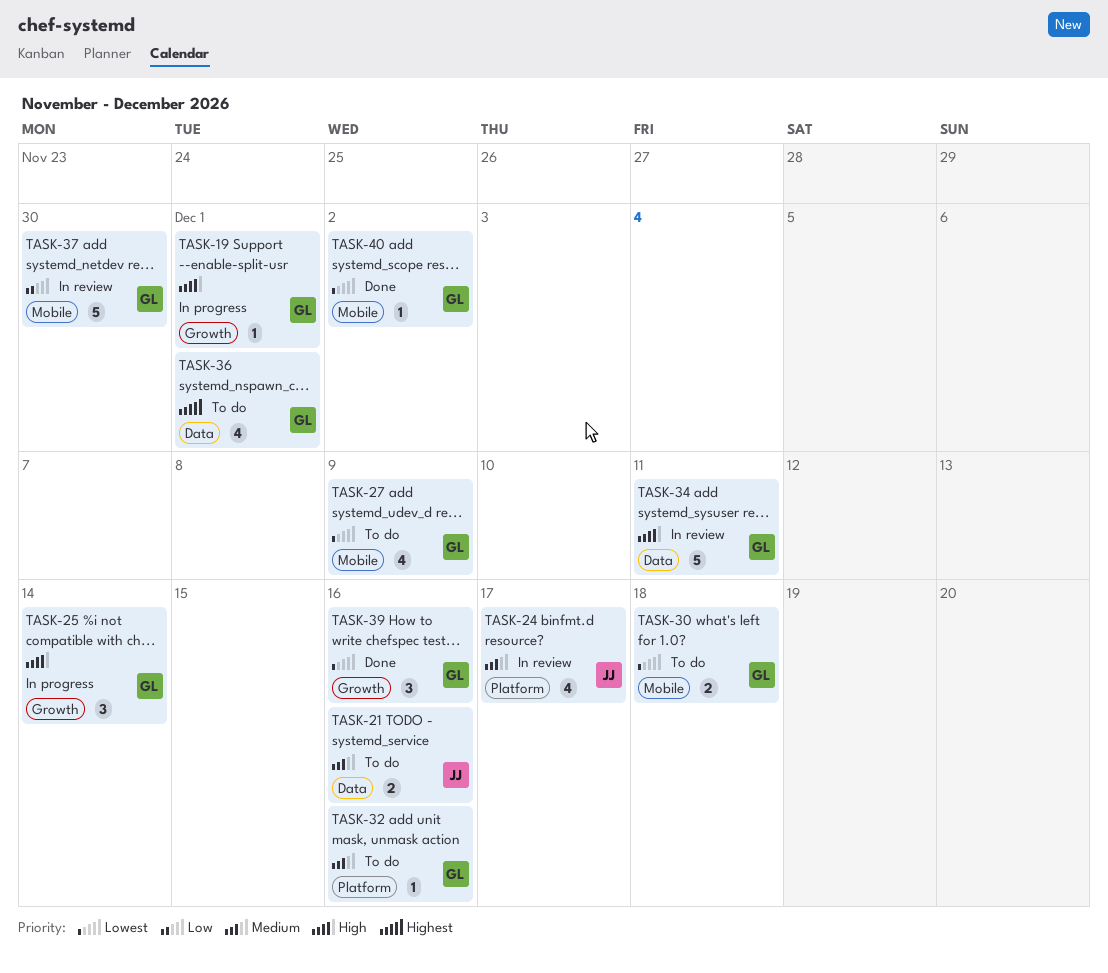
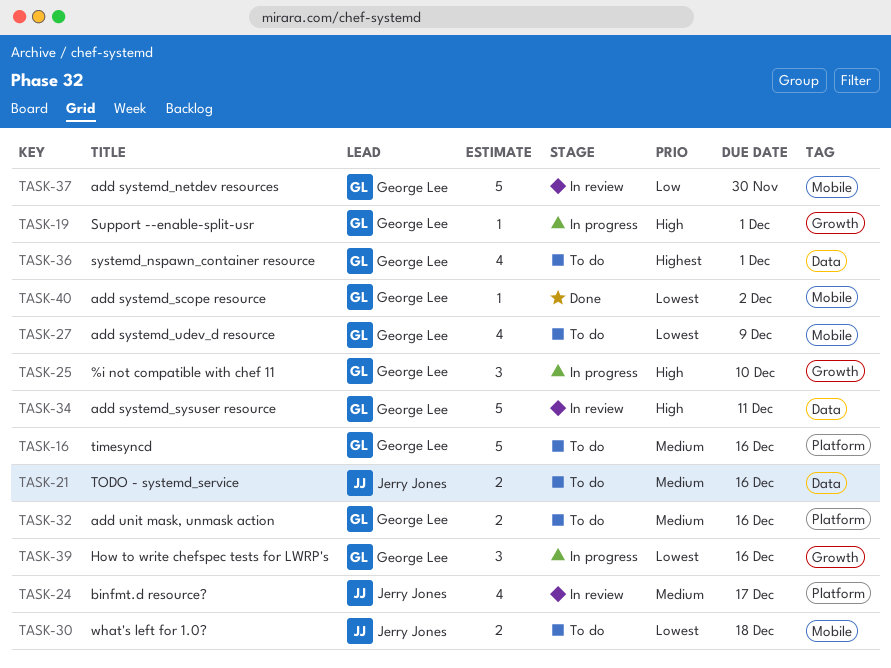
TASK-16: none -> present
TASK-25, due: Dec 14 -> Dec 10
TASK-30, owner: George Lee -> Jerry Jones
TASK-32, estimate: 1 -> 2
TASK-39, status: Done -> In progress

